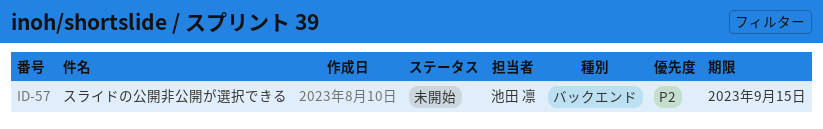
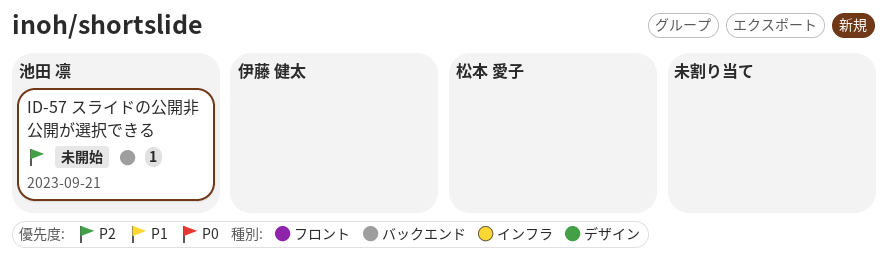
ID-57, due: Sep 15 -> Sep 21

